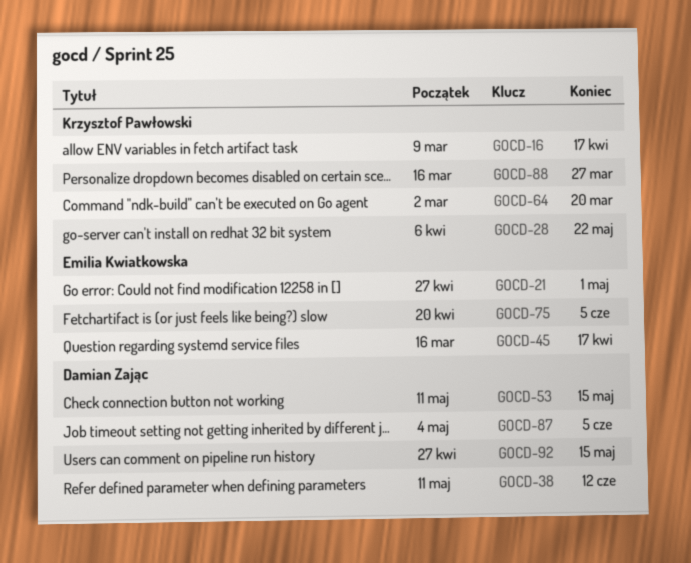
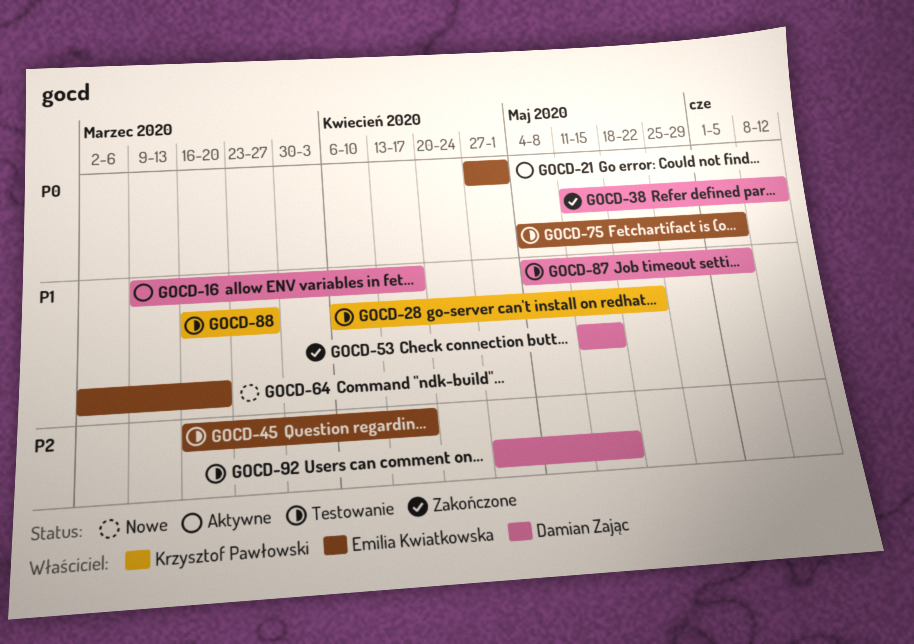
GOCD-16, owner: Krzysztof Pawłowski -> Damian Zając
GOCD-64, owner: Krzysztof Pawłowski -> Emilia Kwiatkowska
GOCD-75, start: Apr 20 -> May 4

